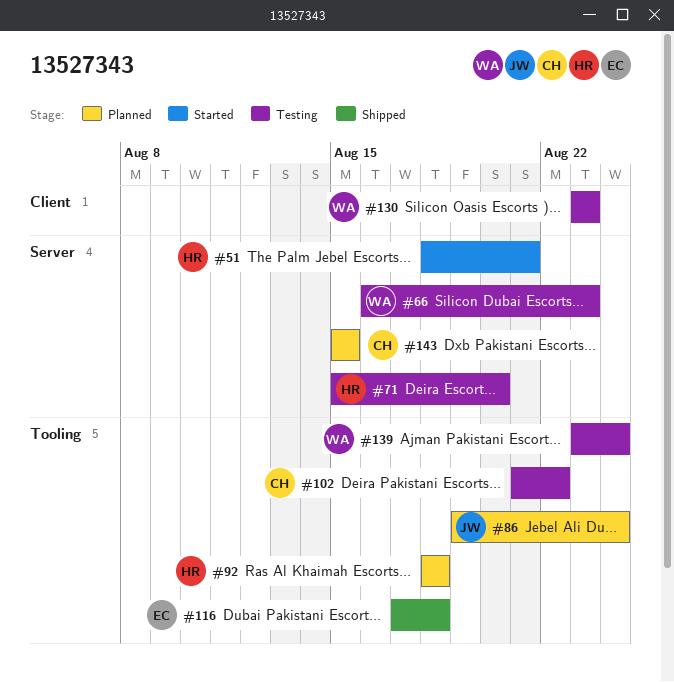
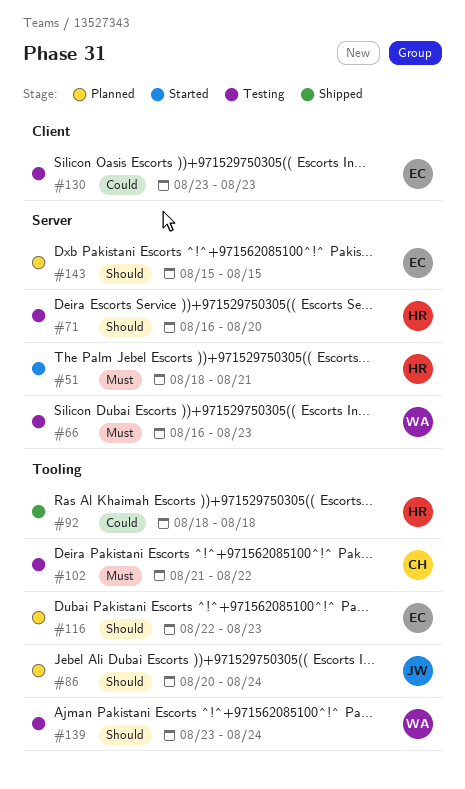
#71, start: Aug 15 -> Aug 16
#86, start: Aug 19 -> Aug 20
#92, status: Planned -> Shipped
#116, status: Shipped -> Planned
#116, start: Aug 17 -> Aug 22
#116, due: Aug 18 -> Aug 23
#130, owner: WA -> EC
#143, owner: CH -> EC

